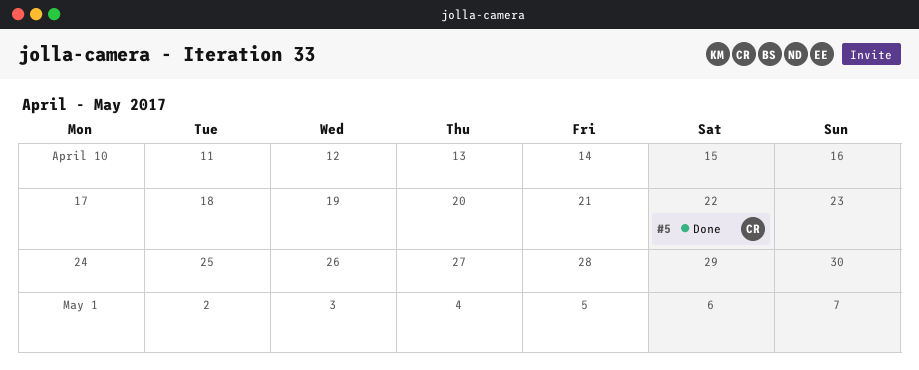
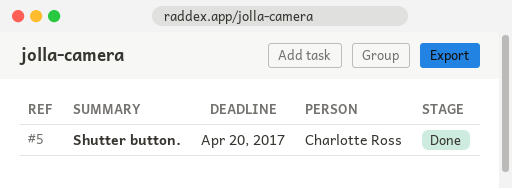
#5, due: Apr 22 -> Apr 20

